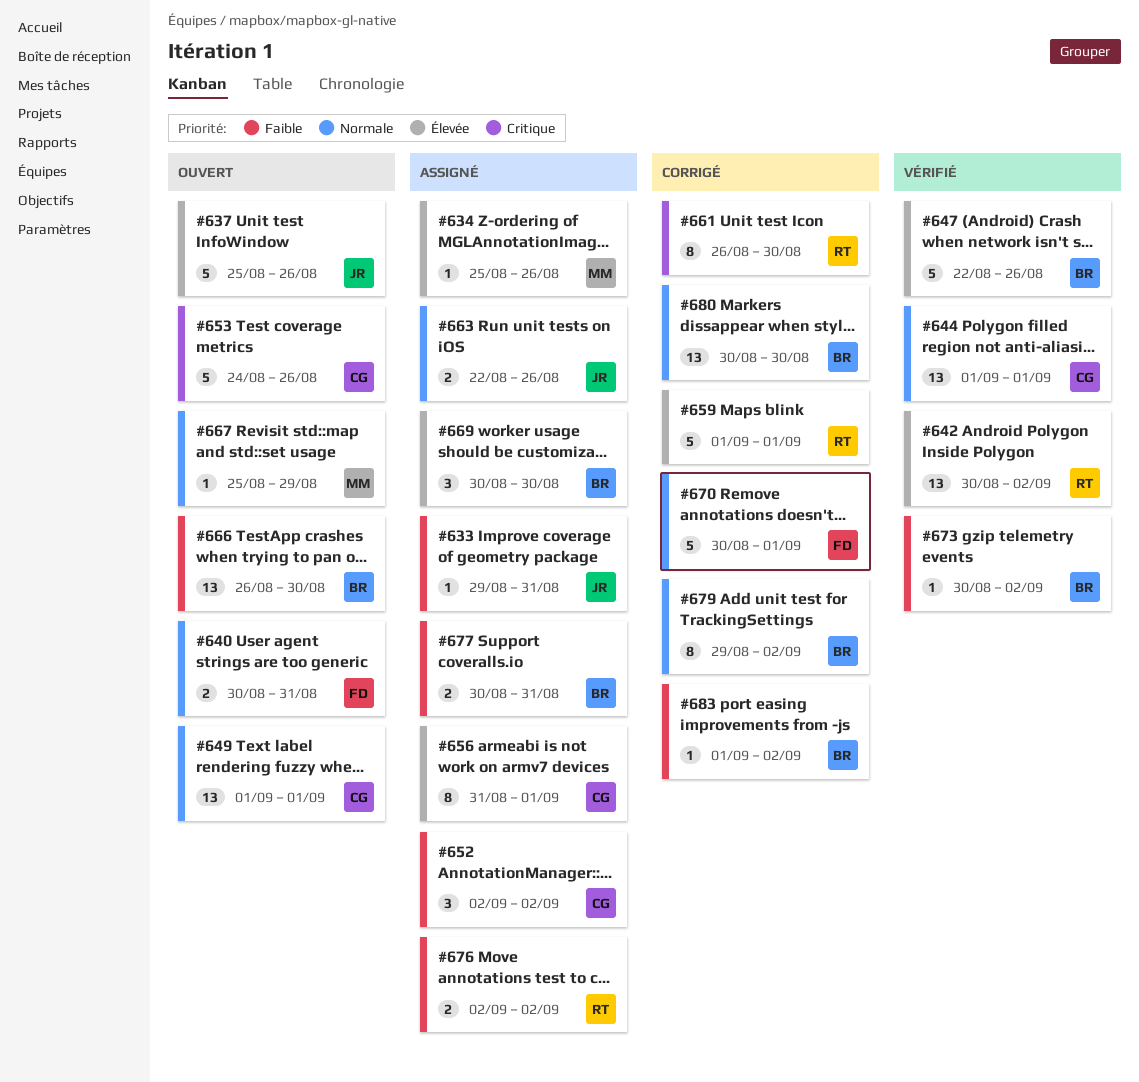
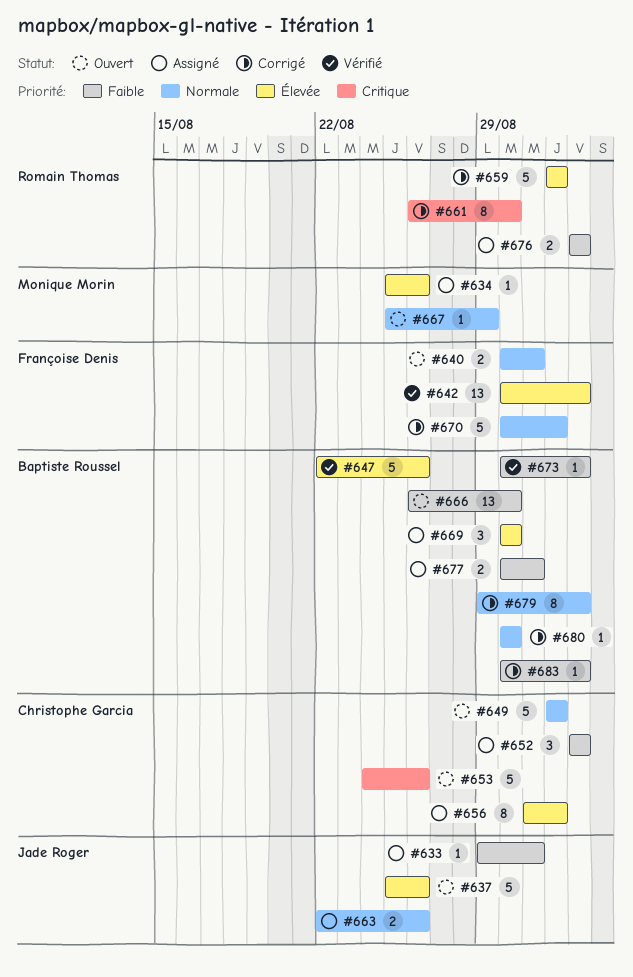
#642, owner: Romain Thomas -> Françoise Denis
#644: present -> none
#649, estimate: 13 -> 5
#680, estimate: 13 -> 1
#683, start: Sep 1 -> Aug 30

